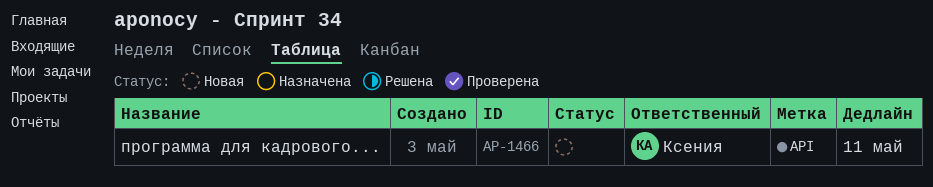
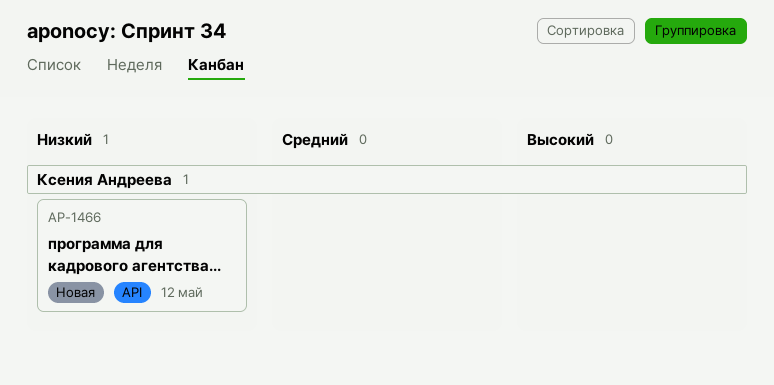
AP-1466, due: May 11 -> May 12

